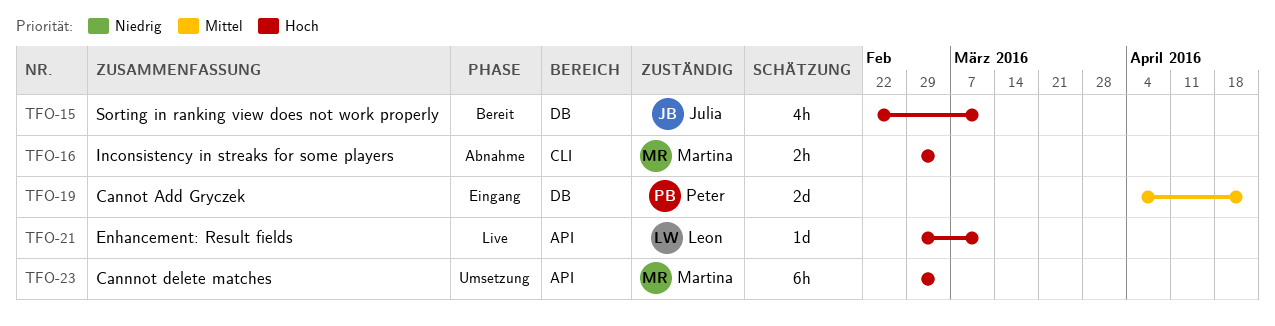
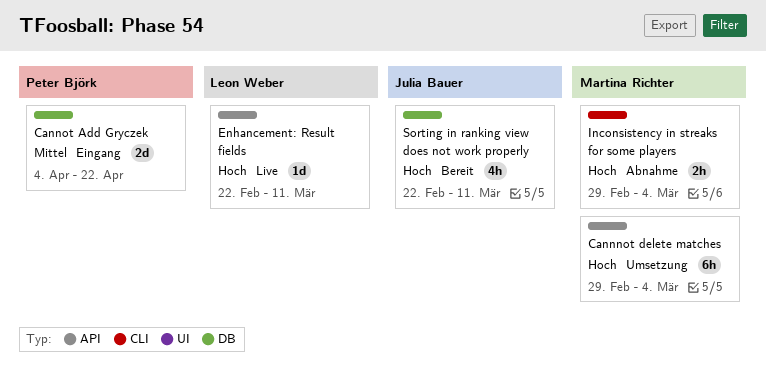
Enhancement: Result fields, start: Feb 29 -> Feb 22

